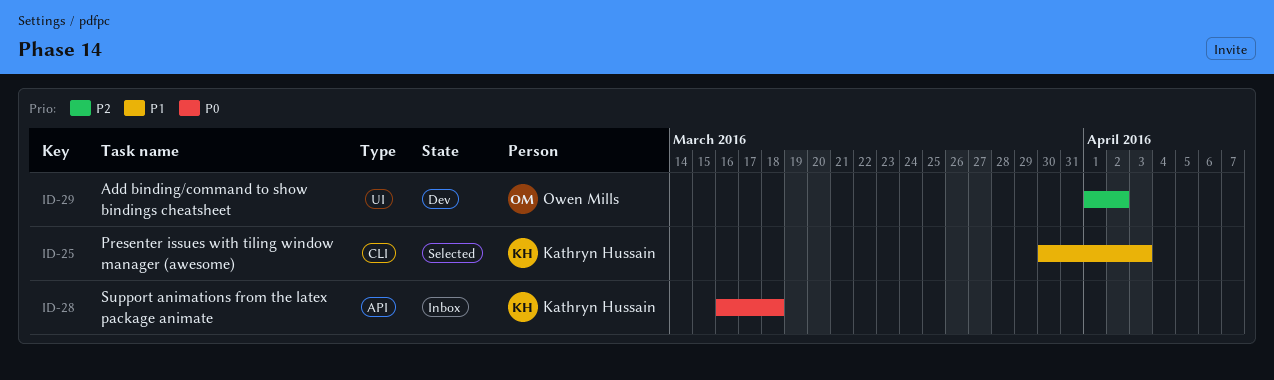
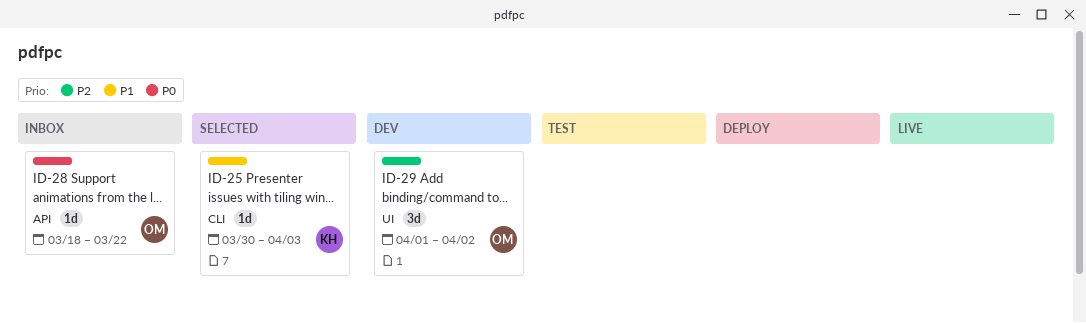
ID-28, owner: Kathryn Hussain -> Owen Mills
ID-28, start: Mar 16 -> Mar 18
ID-28, due: Mar 18 -> Mar 22

